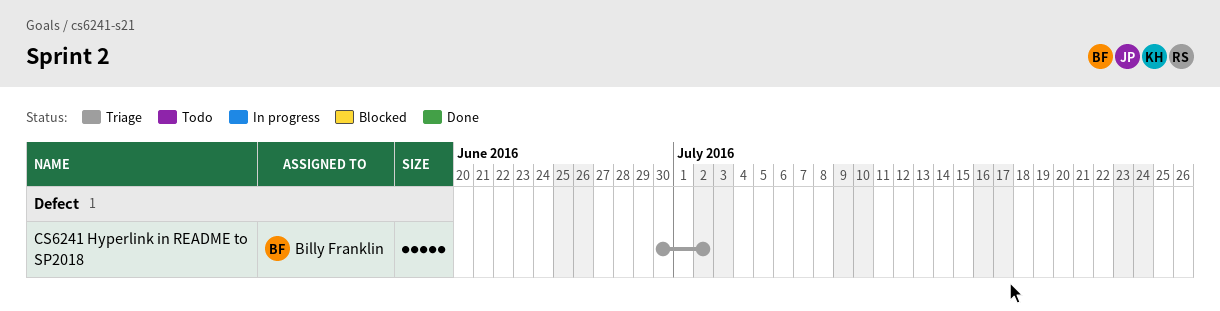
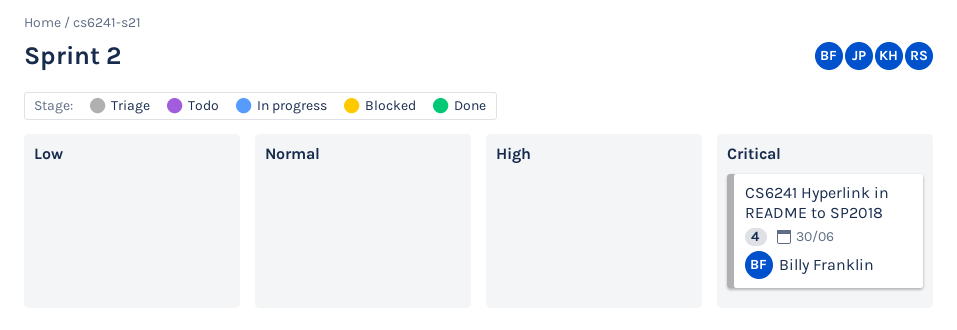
CS6241 Hyperlink in README to SP2018, estimate: 5 -> 4
CS6241 Hyperlink in README to SP2018, due: Jul 2 -> Jun 30

